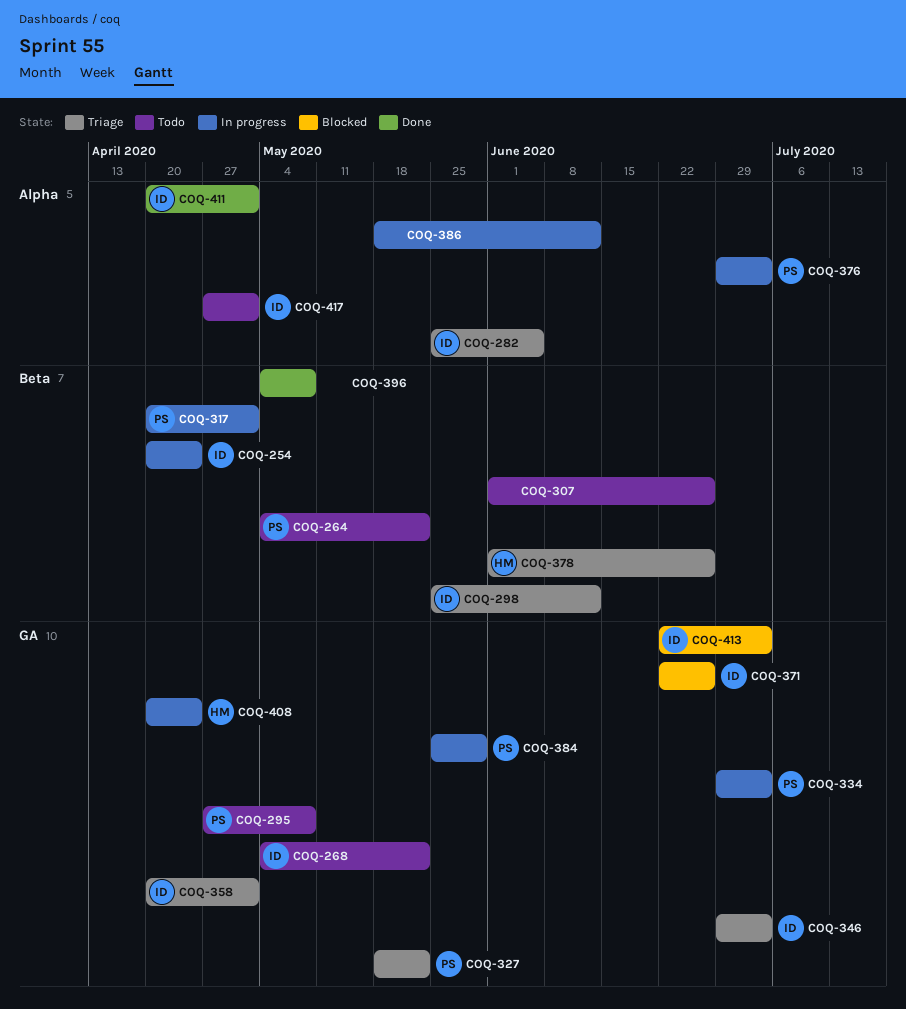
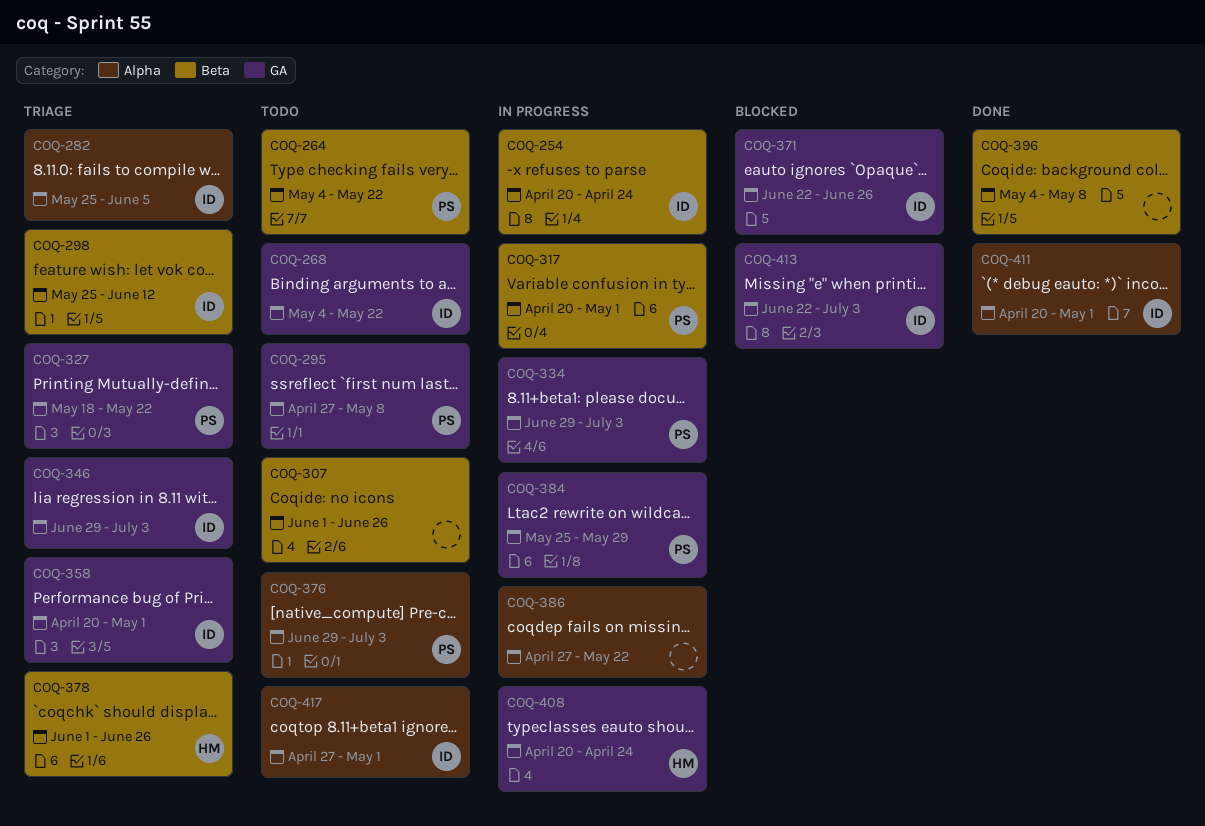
COQ-376, status: In progress -> Todo
COQ-386, start: May 18 -> Apr 27
COQ-386, due: Jun 12 -> May 22

